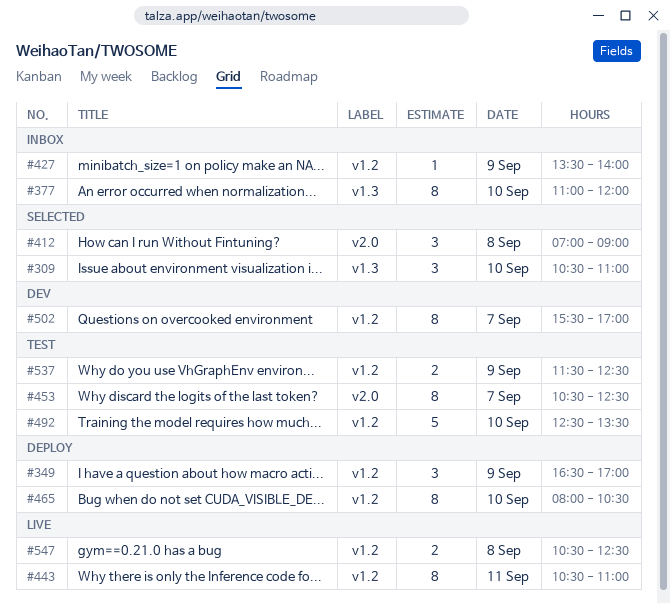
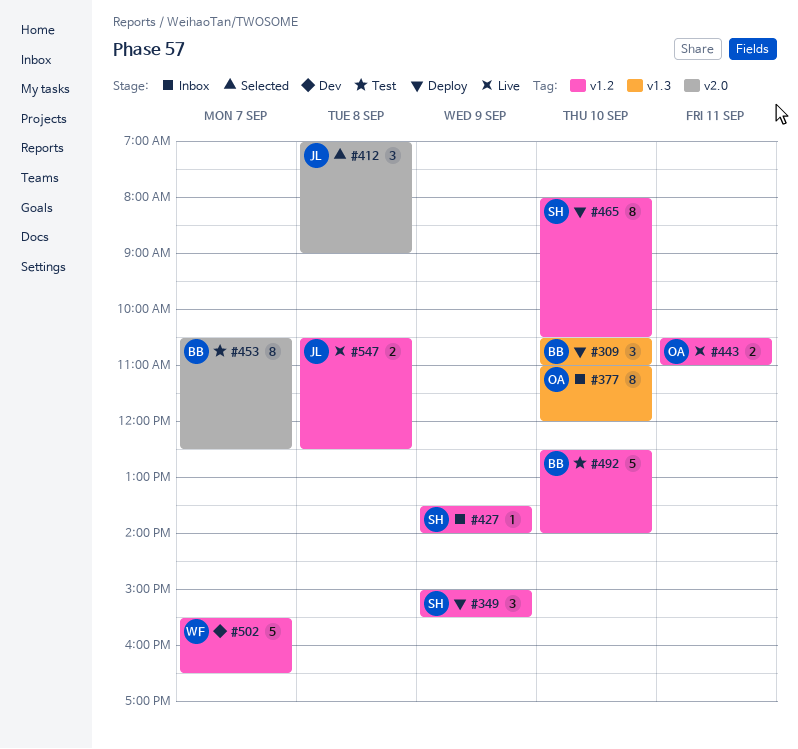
#309, status: Selected -> Deploy
#349, begins: 16:30 -> 15:00
#349, ends: 17:00 -> 15:30
#443, estimate: 8 -> 2
#492, ends: 13:30 -> 14:00
#502, estimate: 8 -> 5
#502, ends: 17:00 -> 16:30
#537: present -> none

